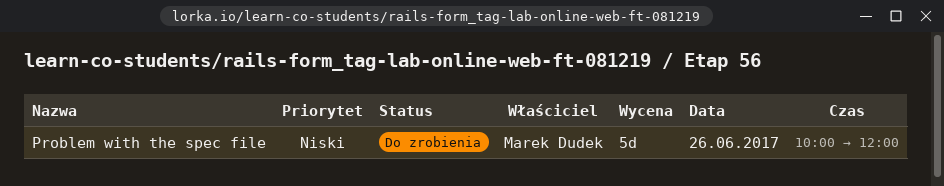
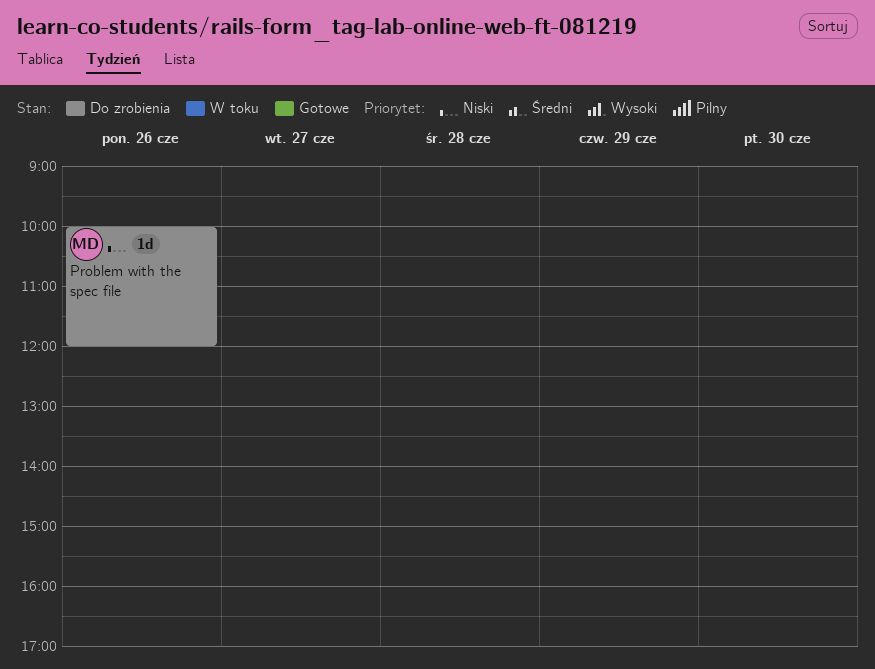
Problem with the spec file, estimate: 5d -> 1d

